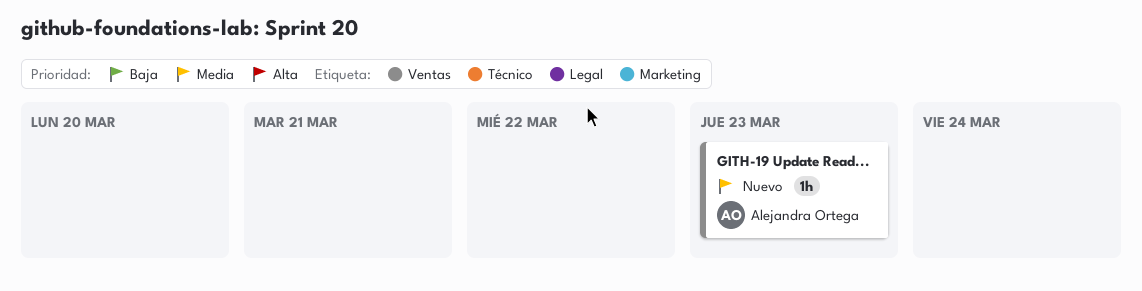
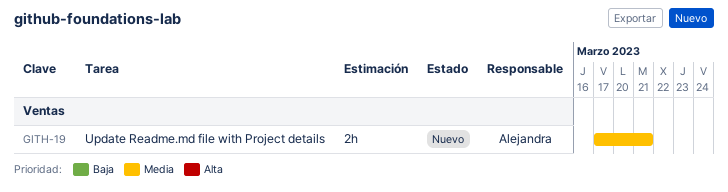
GITH-19, estimate: 1h -> 2h
GITH-19, due: Mar 23 -> Mar 21

